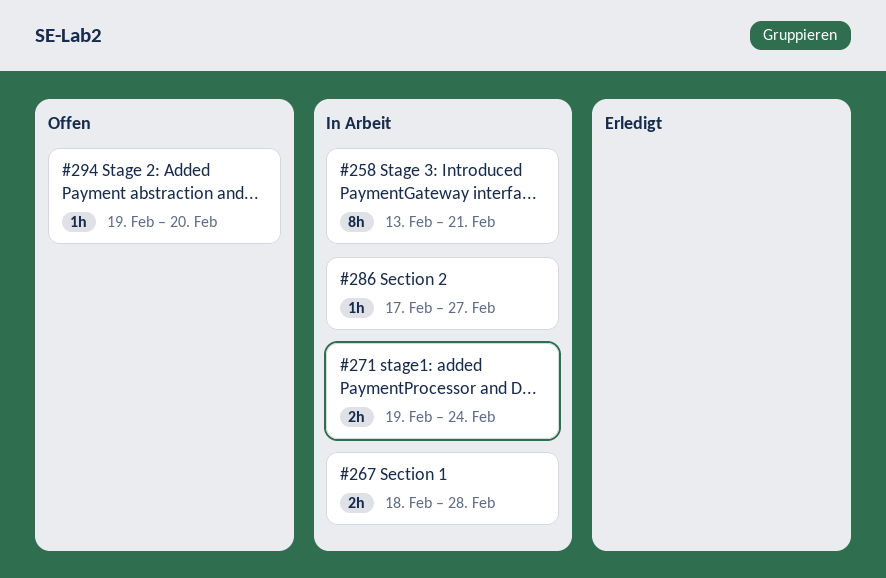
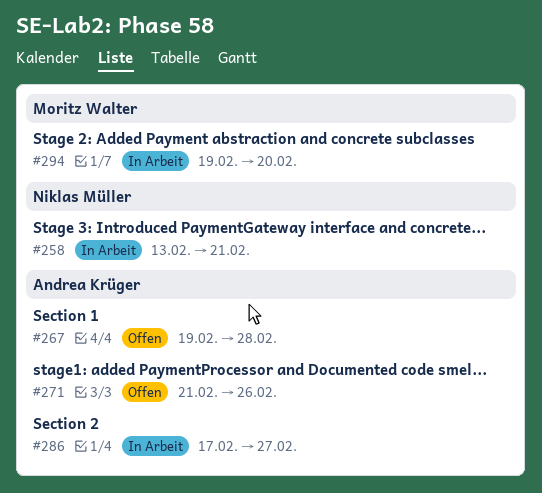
#267, status: In Arbeit -> Offen
#267, start: Feb 18 -> Feb 19
#271, status: In Arbeit -> Offen
#271, start: Feb 19 -> Feb 21
#271, due: Feb 24 -> Feb 26
#294, status: Offen -> In Arbeit

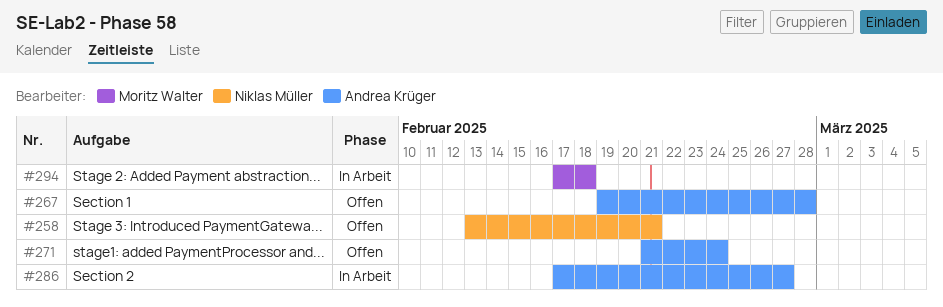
#258, status: In Arbeit -> Offen
#271, due: Feb 26 -> Feb 24
#294, start: Feb 19 -> Feb 17
#294, due: Feb 20 -> Feb 18

